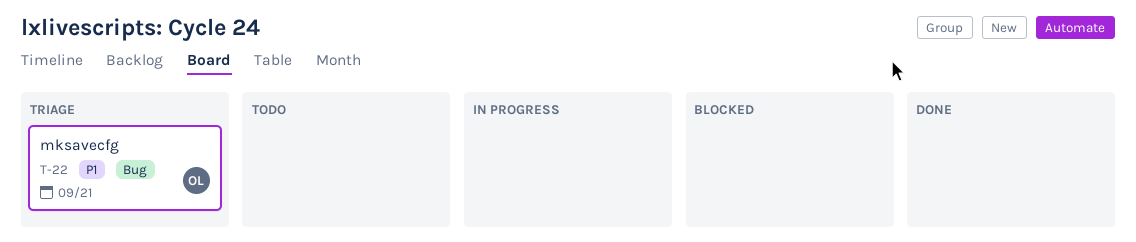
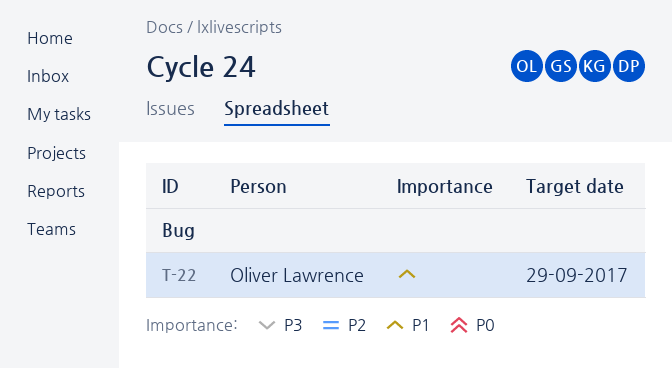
T-22, due: Sep 21 -> Sep 29

